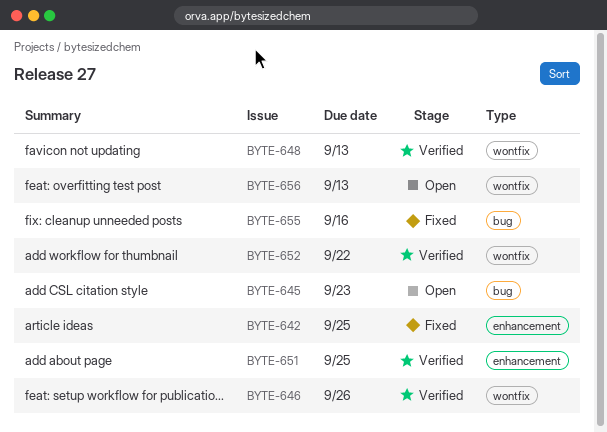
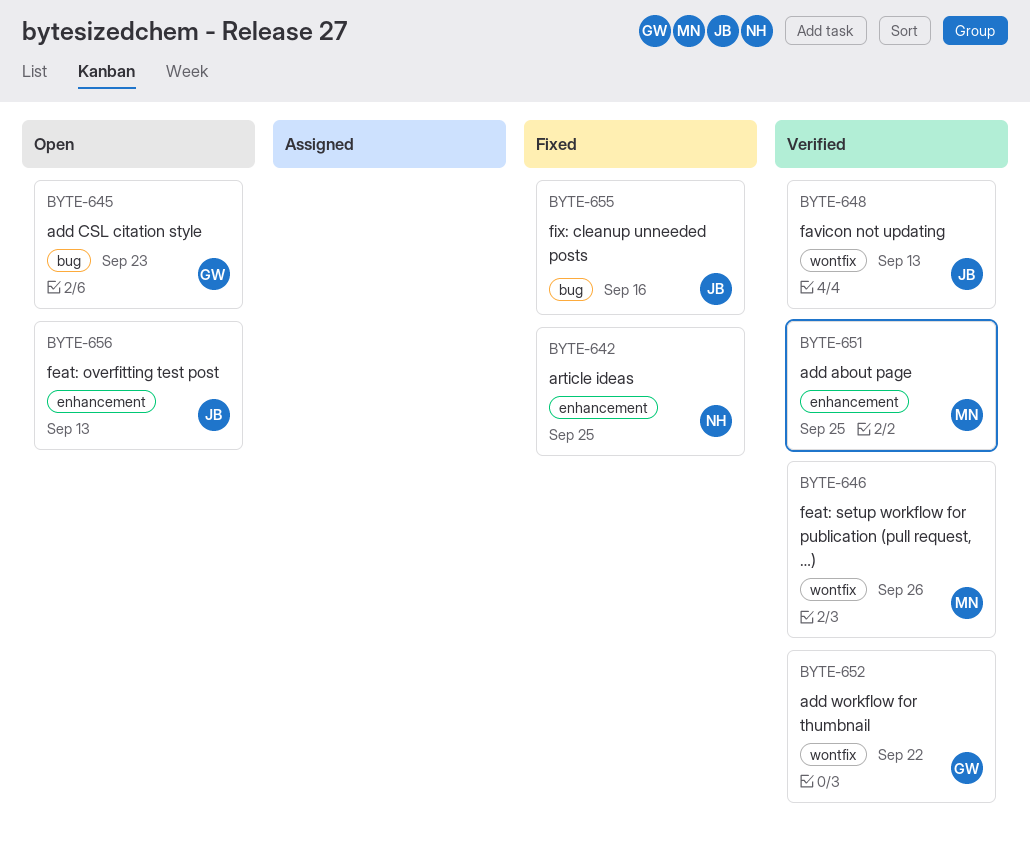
BYTE-656, label: wontfix -> enhancement

